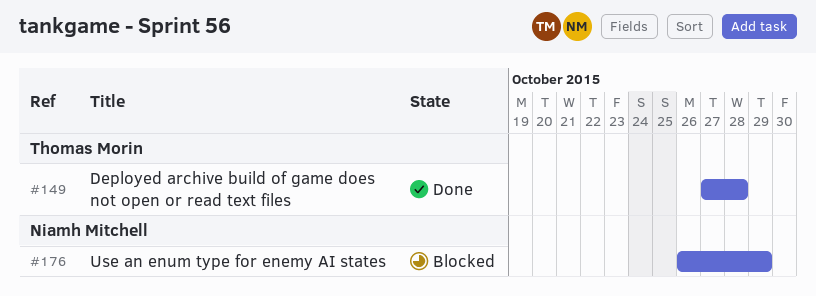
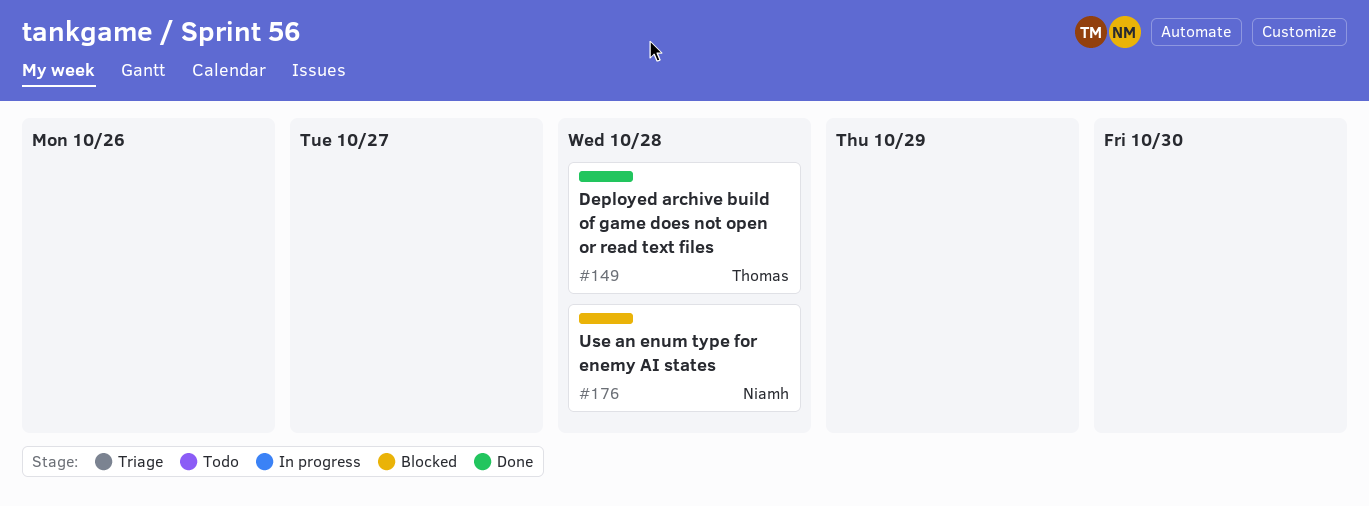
#176, due: Oct 29 -> Oct 28

